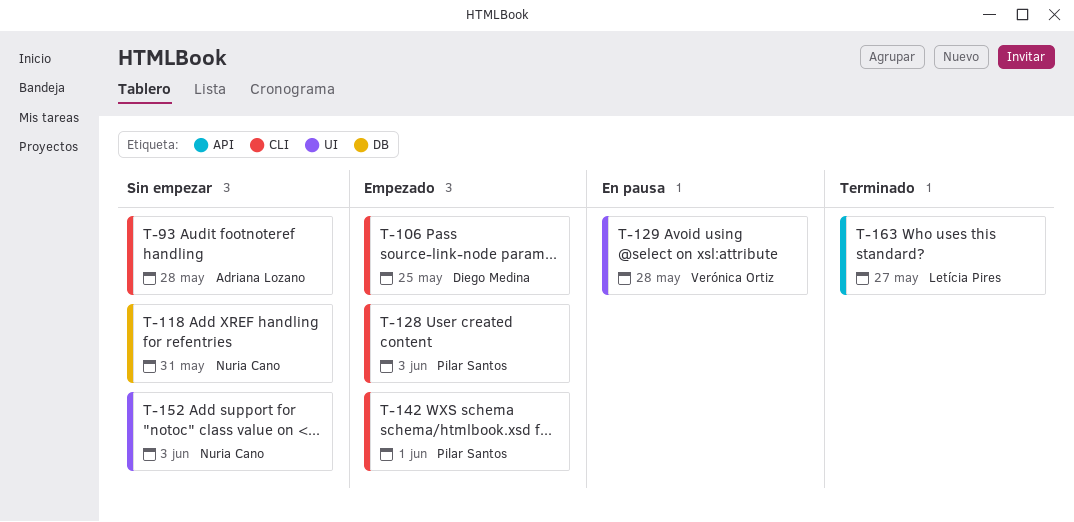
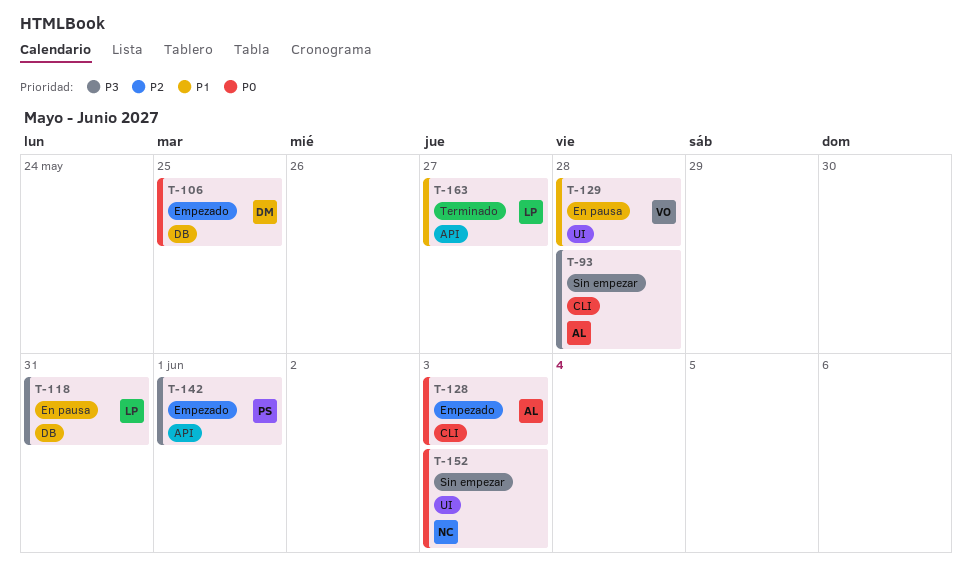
T-106, label: CLI -> DB
T-118, status: Sin empezar -> En pausa
T-118, owner: Nuria Cano -> Letícia Pires
T-128, owner: Pilar Santos -> Adriana Lozano
T-142, label: CLI -> API

